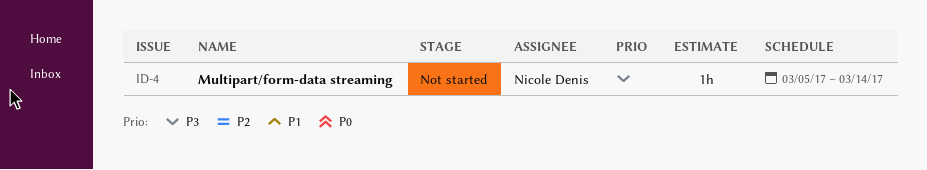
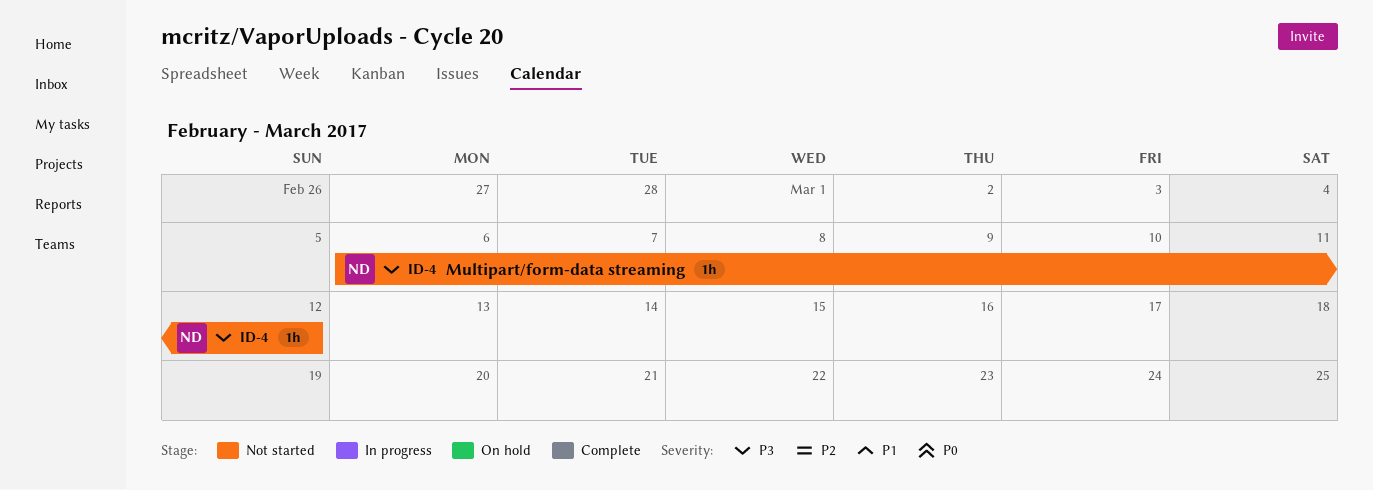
ID-4, start: Mar 5 -> Mar 6
ID-4, due: Mar 14 -> Mar 12

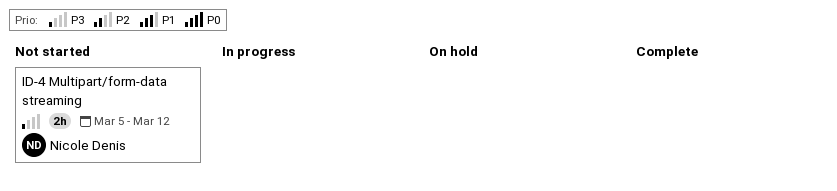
ID-4, estimate: 1h -> 2h
ID-4, start: Mar 6 -> Mar 5

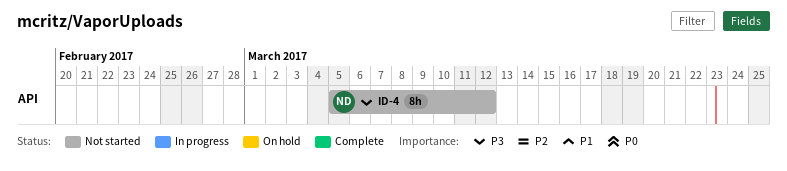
ID-4, estimate: 2h -> 8h

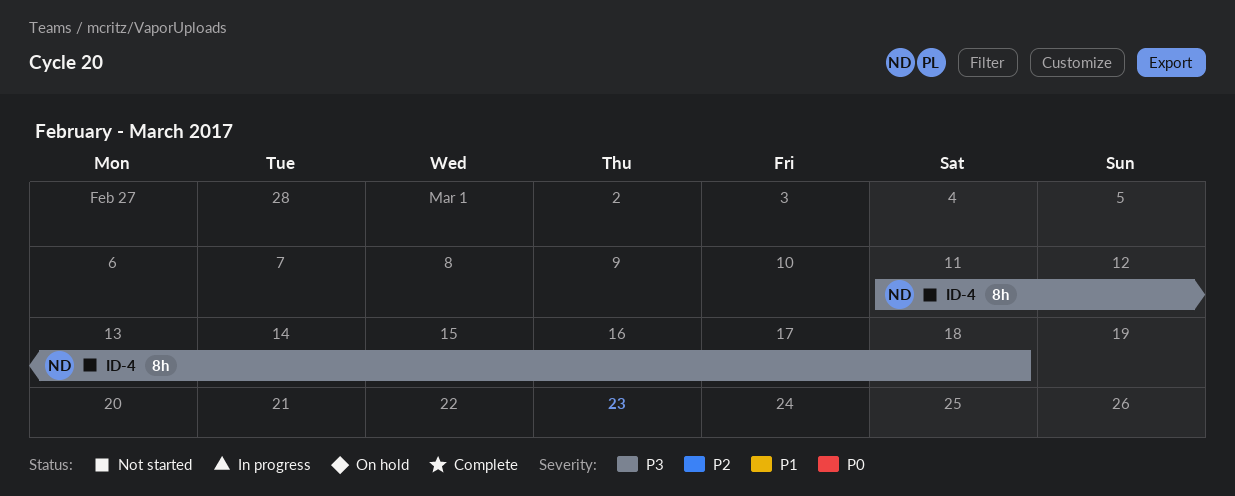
ID-4, start: Mar 5 -> Mar 11
ID-4, due: Mar 12 -> Mar 18

